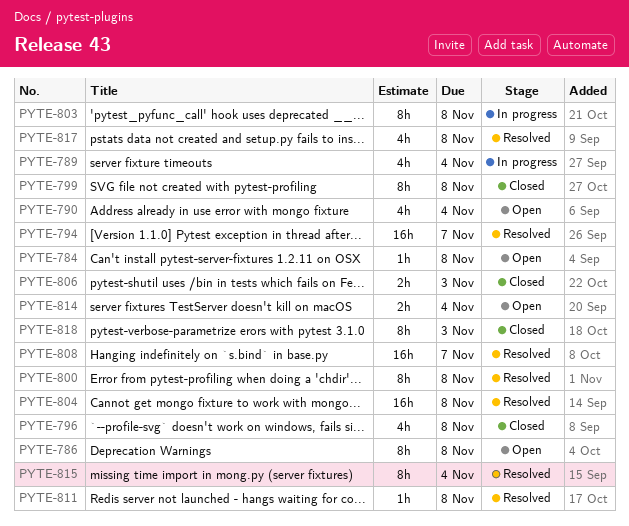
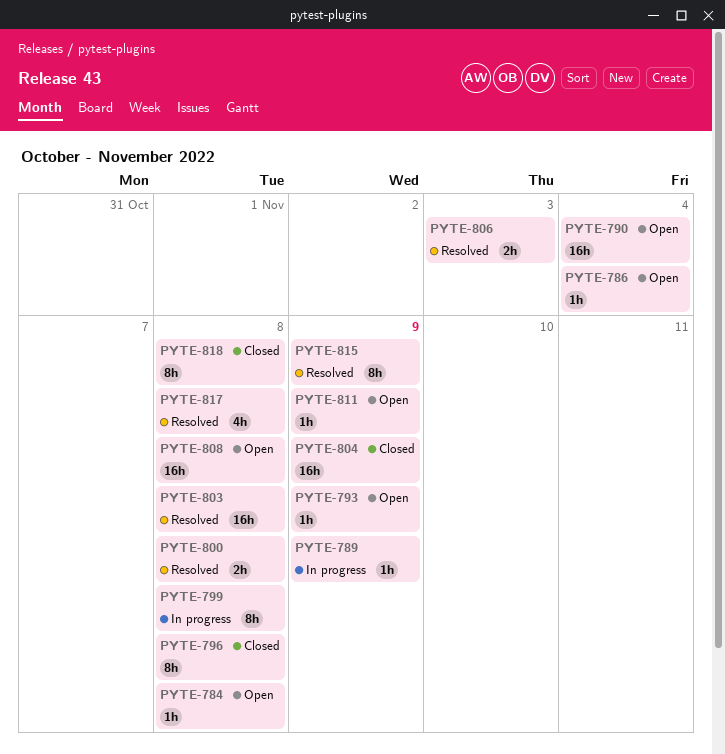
PYTE-786, estimate: 8h -> 1h
PYTE-786, due: Nov 8 -> Nov 4
PYTE-789, estimate: 4h -> 1h
PYTE-789, due: Nov 4 -> Nov 9
PYTE-790, estimate: 4h -> 16h
PYTE-793: none -> present
PYTE-794: present -> none
PYTE-796, estimate: 4h -> 8h
PYTE-799, status: Closed -> In progress
PYTE-800, estimate: 8h -> 2h
PYTE-803, status: In progress -> Resolved
PYTE-803, estimate: 8h -> 16h
PYTE-804, status: Resolved -> Closed
PYTE-804, due: Nov 8 -> Nov 9
PYTE-806, status: Closed -> Resolved
PYTE-808, status: Resolved -> Open
PYTE-808, due: Nov 7 -> Nov 8
PYTE-811, status: Resolved -> Open
PYTE-811, due: Nov 8 -> Nov 9
PYTE-814: present -> none
PYTE-815, due: Nov 4 -> Nov 9
PYTE-818, due: Nov 3 -> Nov 8

